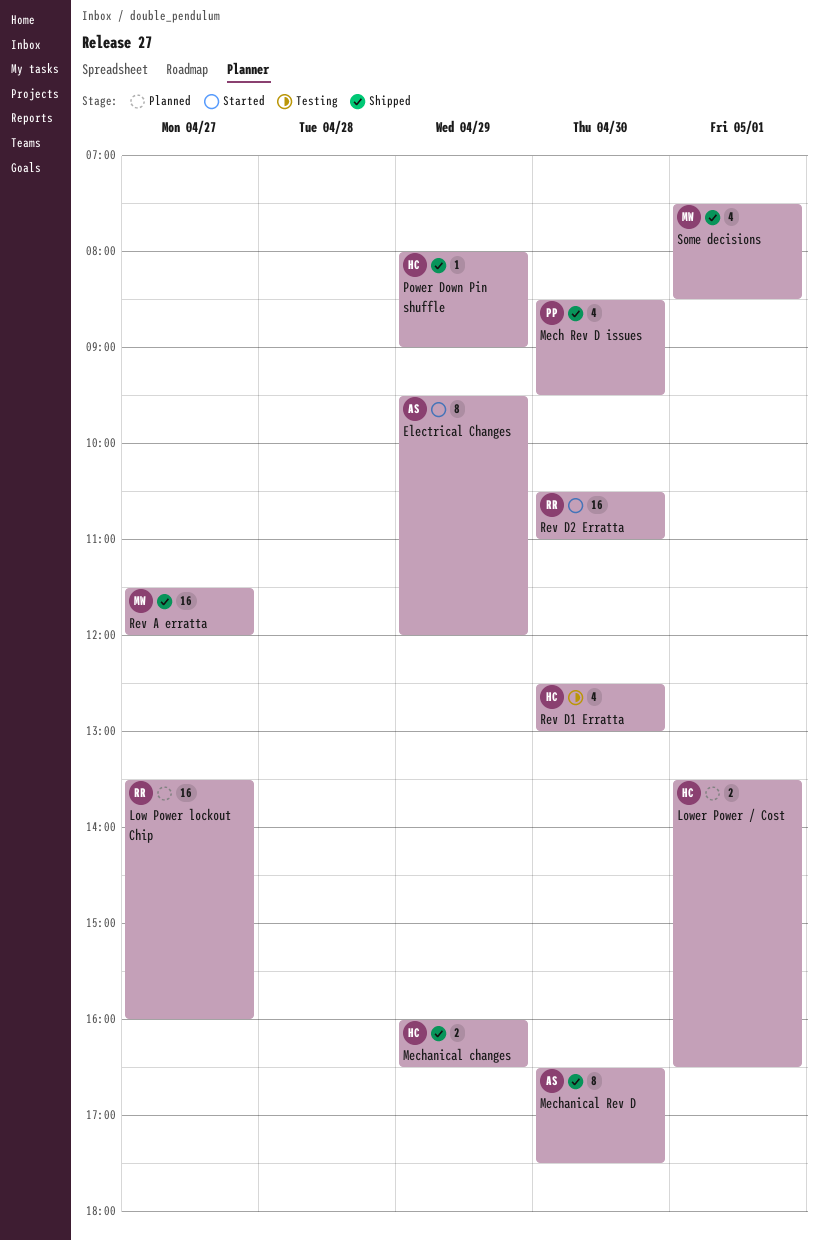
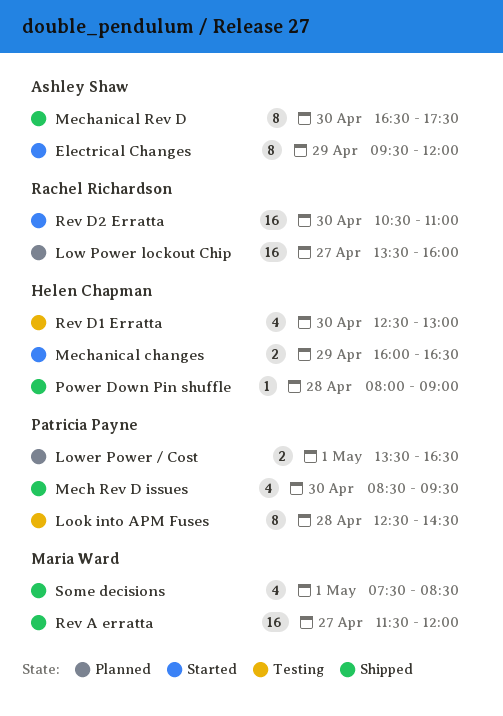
Look into APM Fuses: none -> present
Lower Power / Cost, owner: Helen Chapman -> Patricia Payne
Mechanical changes, status: Shipped -> Started
Power Down Pin shuffle, day: Apr 29 -> Apr 28

